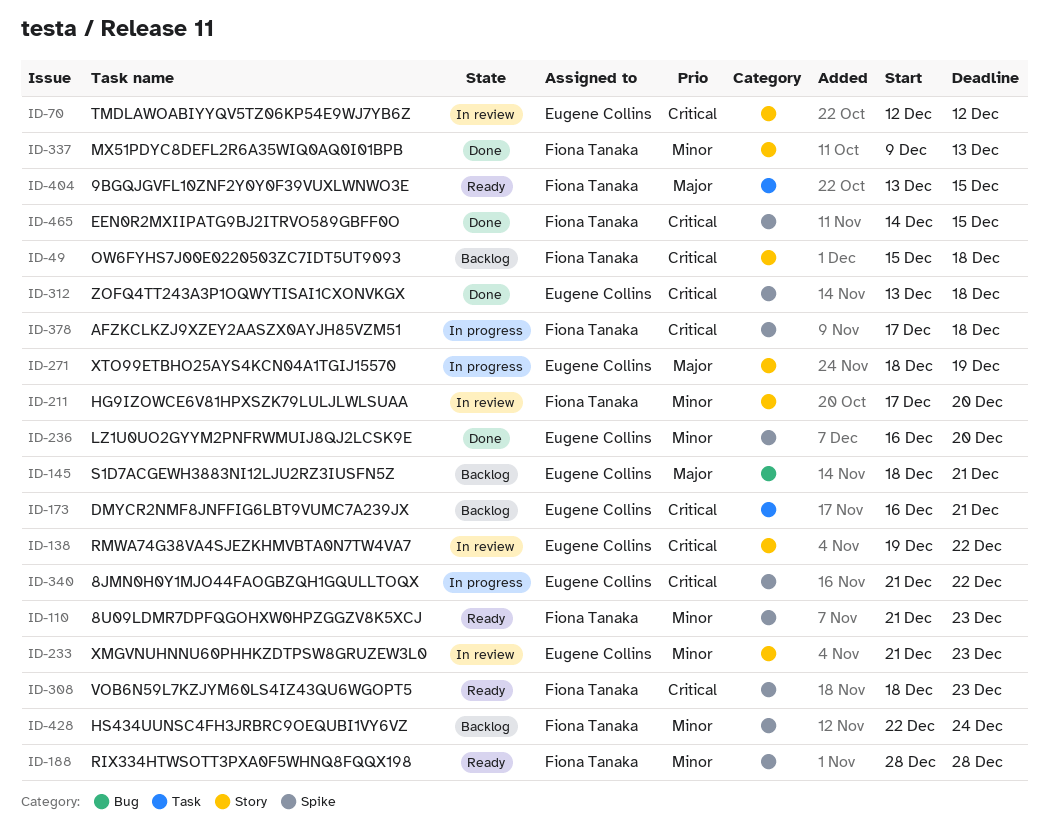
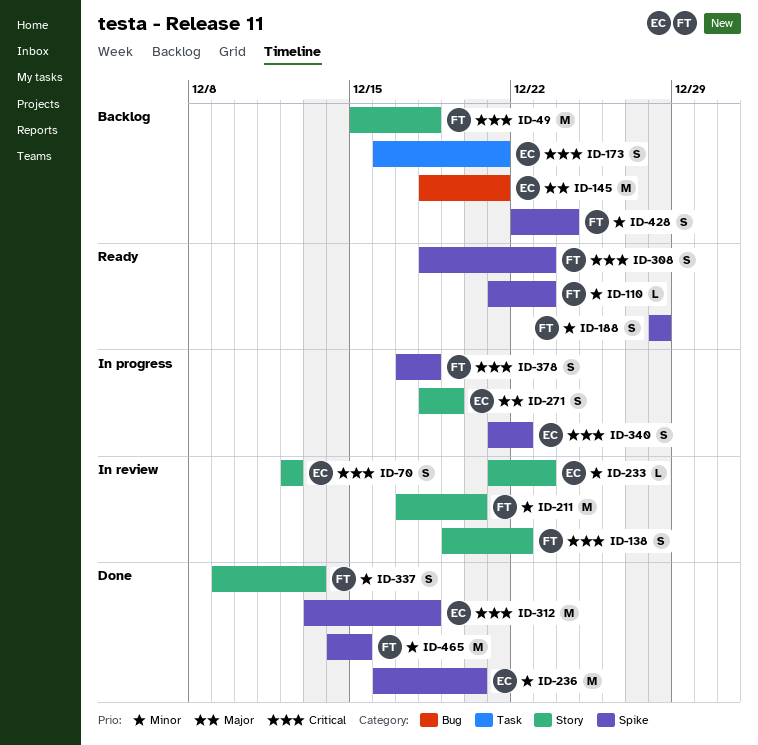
ID-138, owner: Eugene Collins -> Fiona Tanaka
ID-404: present -> none
ID-465, priority: Critical -> Minor

